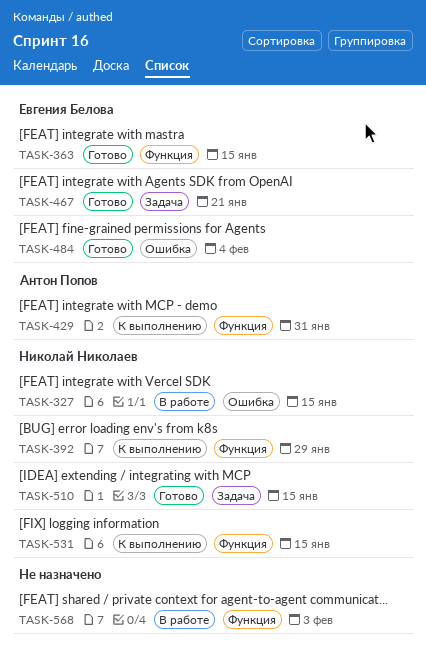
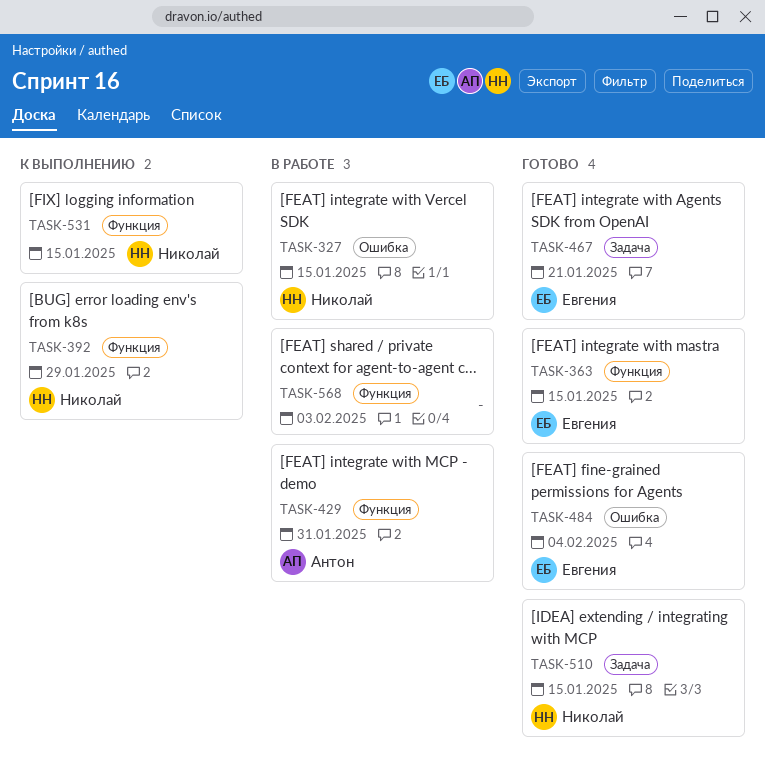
TASK-429, status: К выполнению -> В работе

